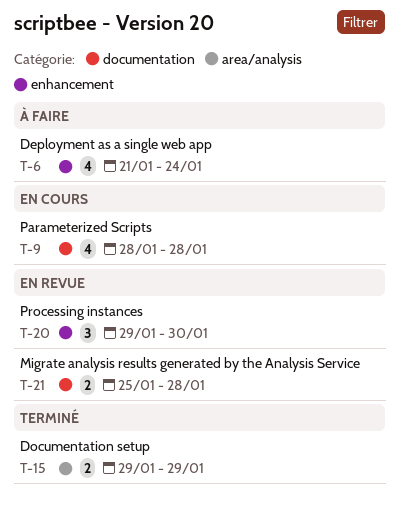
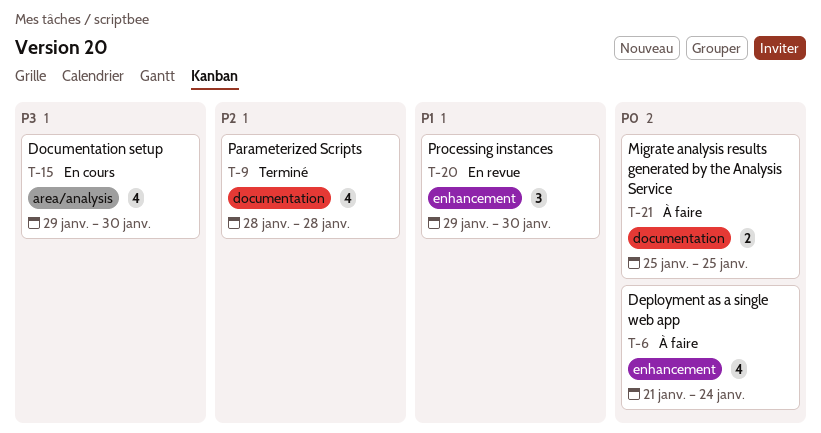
T-9, status: En cours -> Terminé
T-15, status: Terminé -> En cours
T-15, estimate: 2 -> 4
T-15, due: Jan 29 -> Jan 30
T-21, status: En revue -> À faire
T-21, due: Jan 28 -> Jan 25

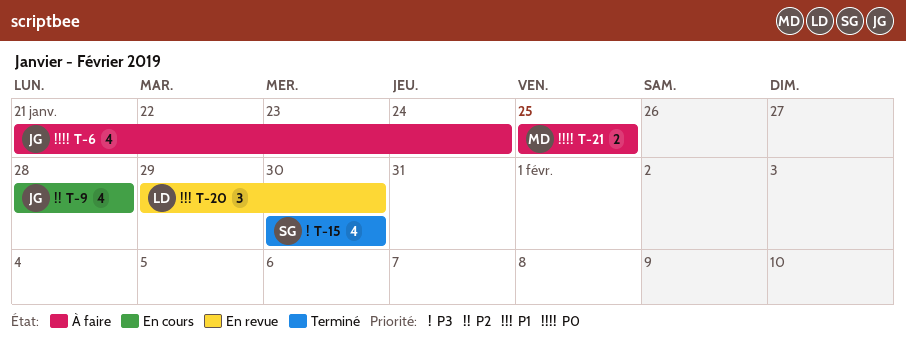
T-9, status: Terminé -> En cours
T-15, status: En cours -> Terminé
T-15, start: Jan 29 -> Jan 30

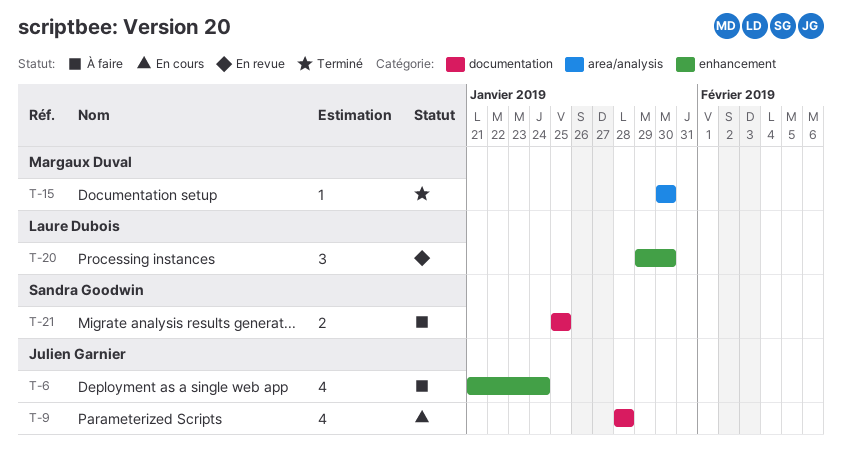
T-15, owner: Sandra Goodwin -> Margaux Duval
T-15, estimate: 4 -> 1
T-21, owner: Margaux Duval -> Sandra Goodwin

